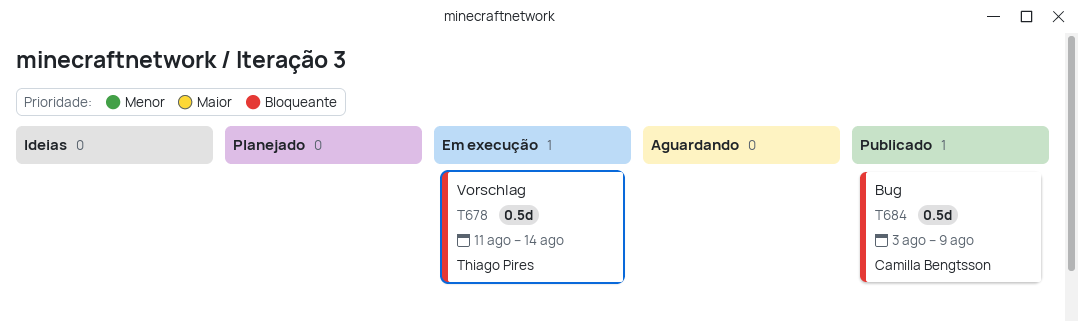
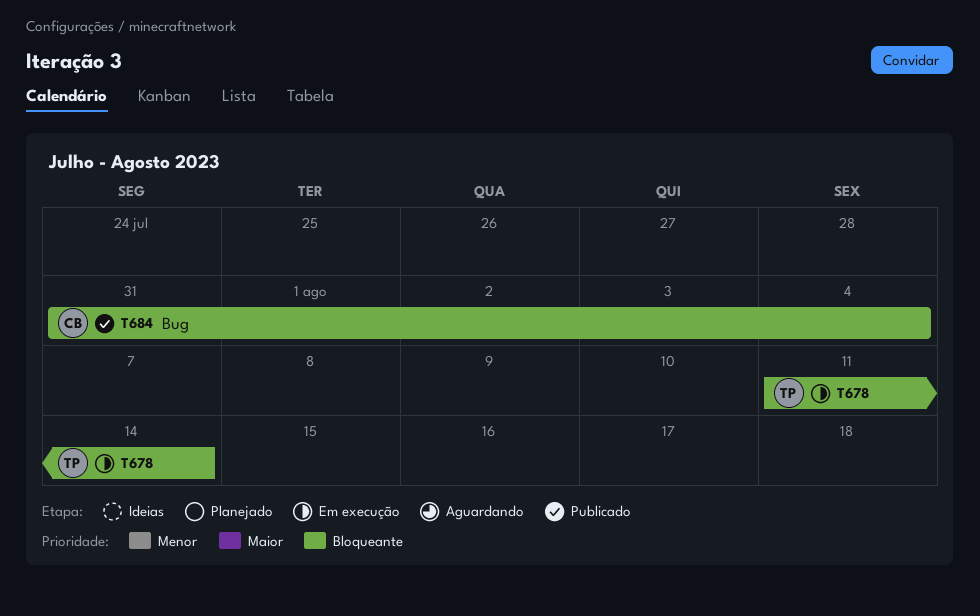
T684, start: Aug 3 -> Jul 31
T684, due: Aug 9 -> Aug 4

